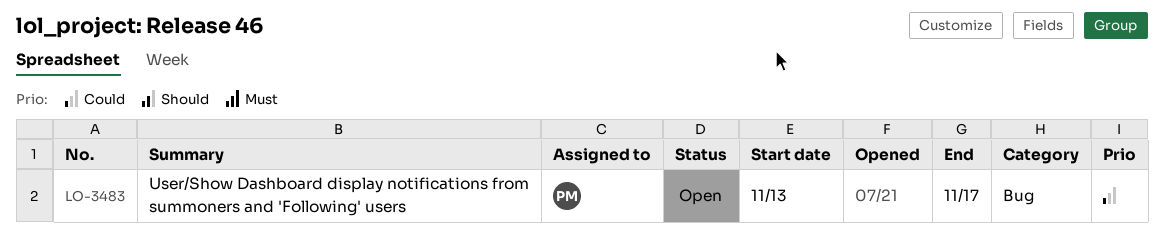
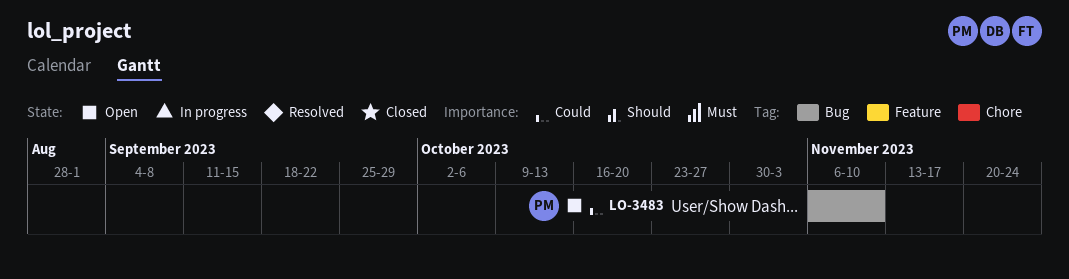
LO-3483, start: Nov 13 -> Nov 6
LO-3483, due: Nov 17 -> Nov 10

